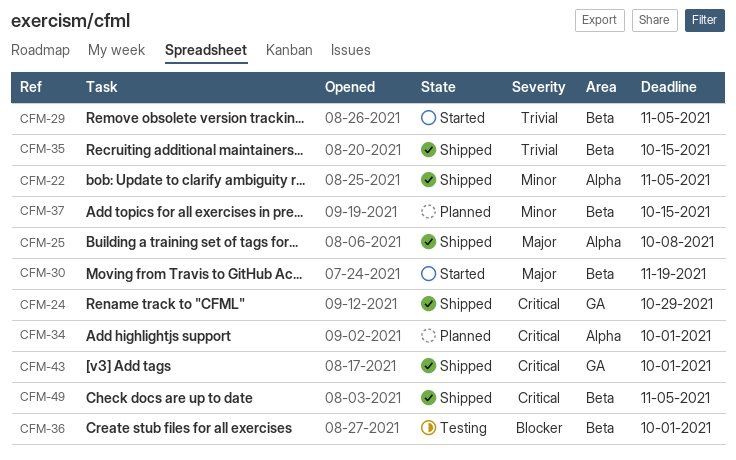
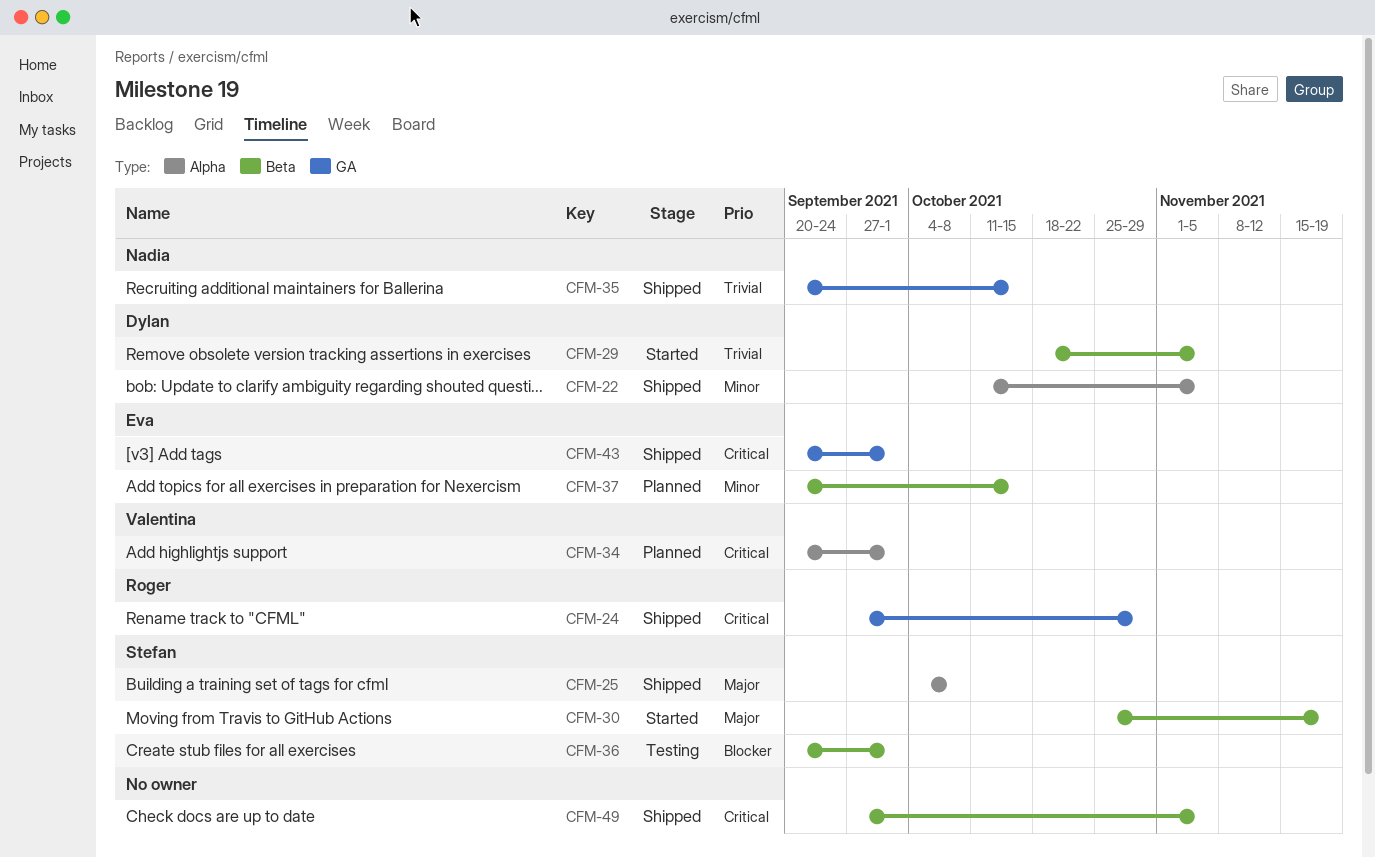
CFM-35, label: Beta -> GA

